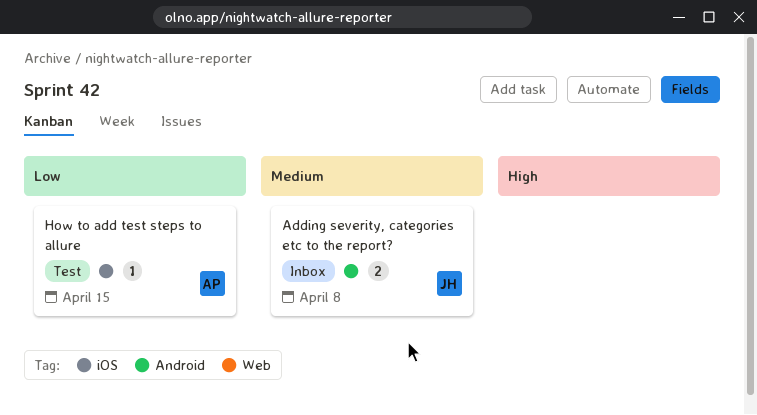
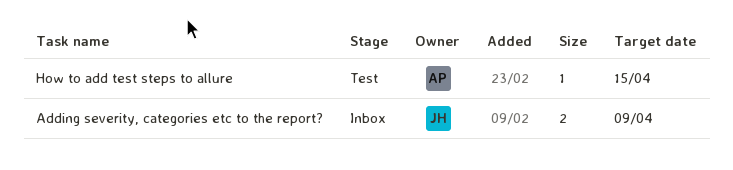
Adding severity, categories etc to the report?, due: Apr 8 -> Apr 9

